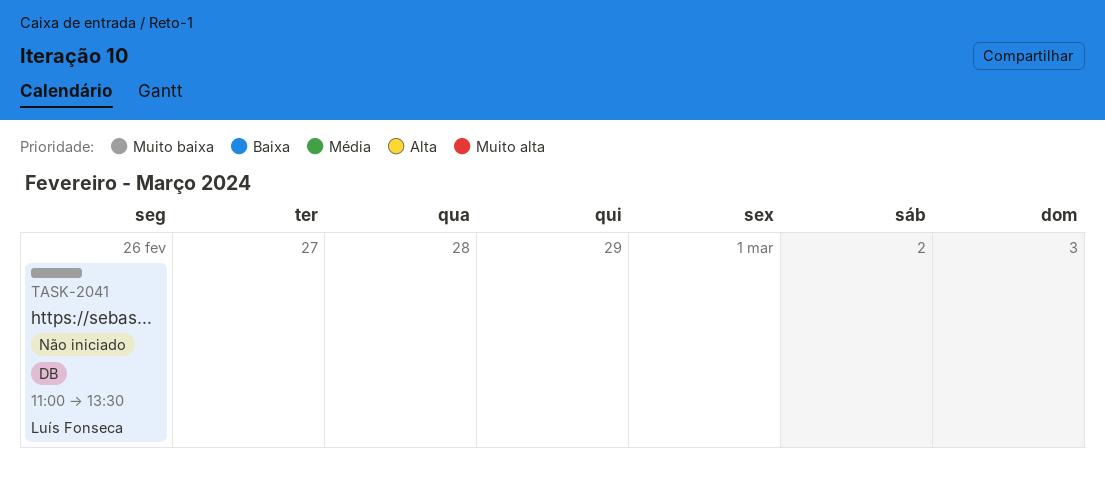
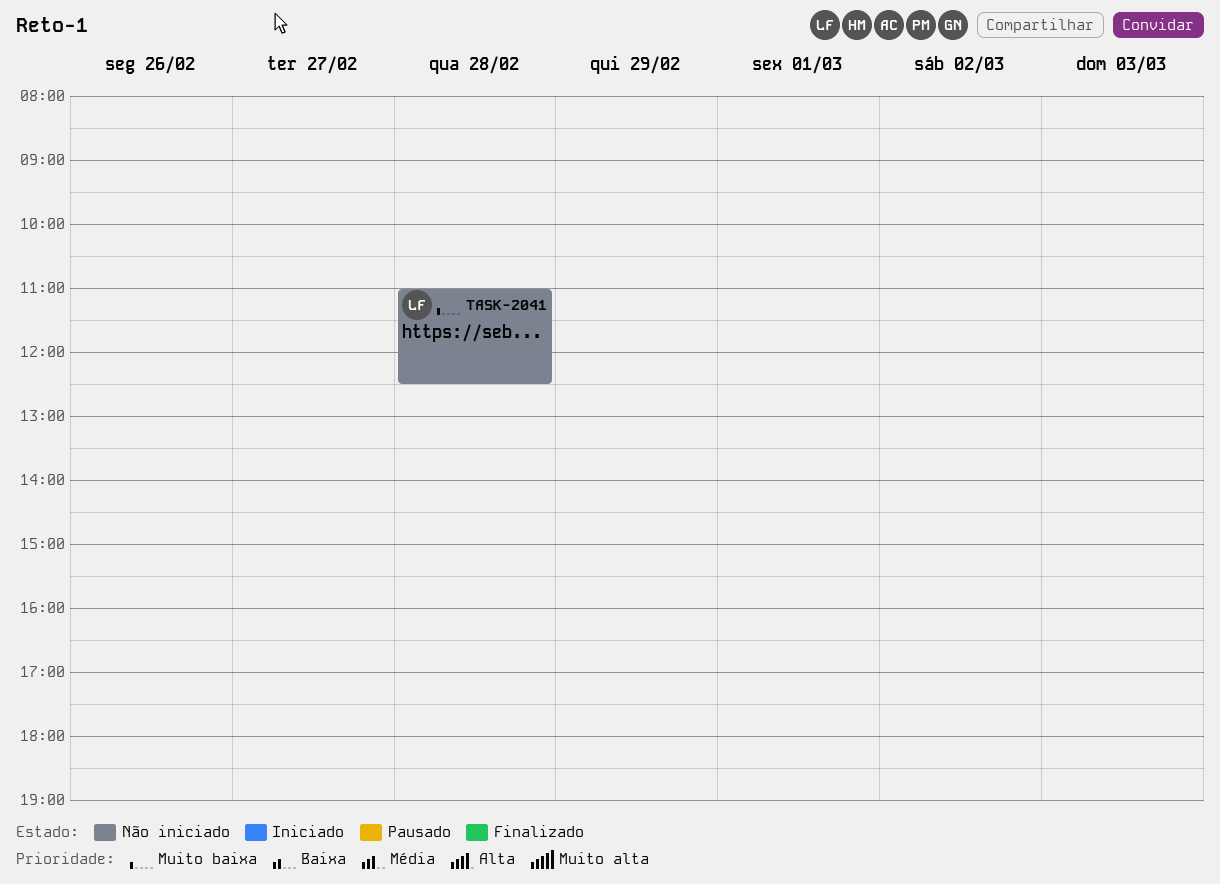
TASK-2041, day: Feb 26 -> Feb 28
TASK-2041, ends: 13:30 -> 12:30

